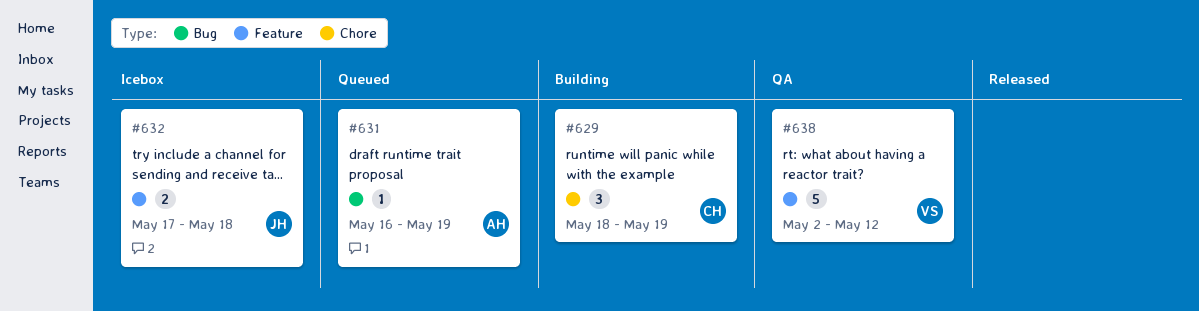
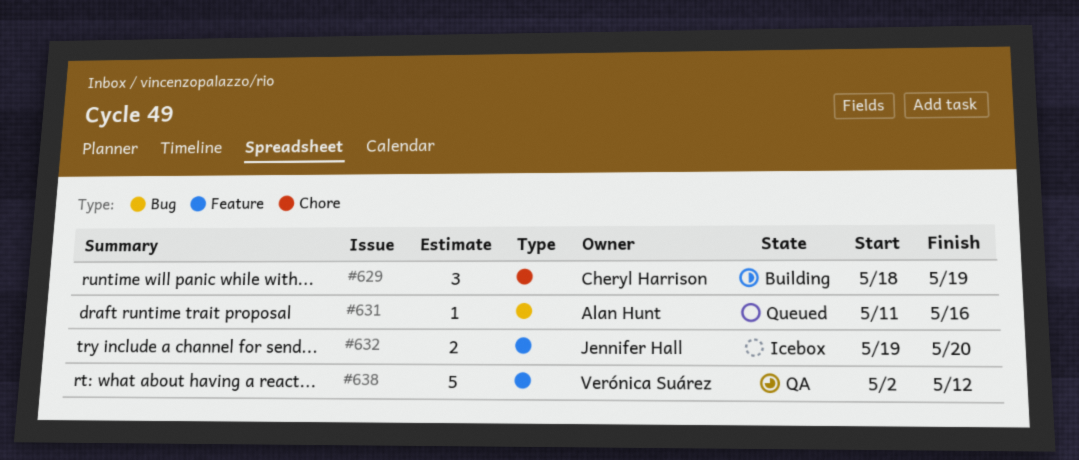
#631, start: May 16 -> May 11
#631, due: May 19 -> May 16
#632, start: May 17 -> May 19
#632, due: May 18 -> May 20

